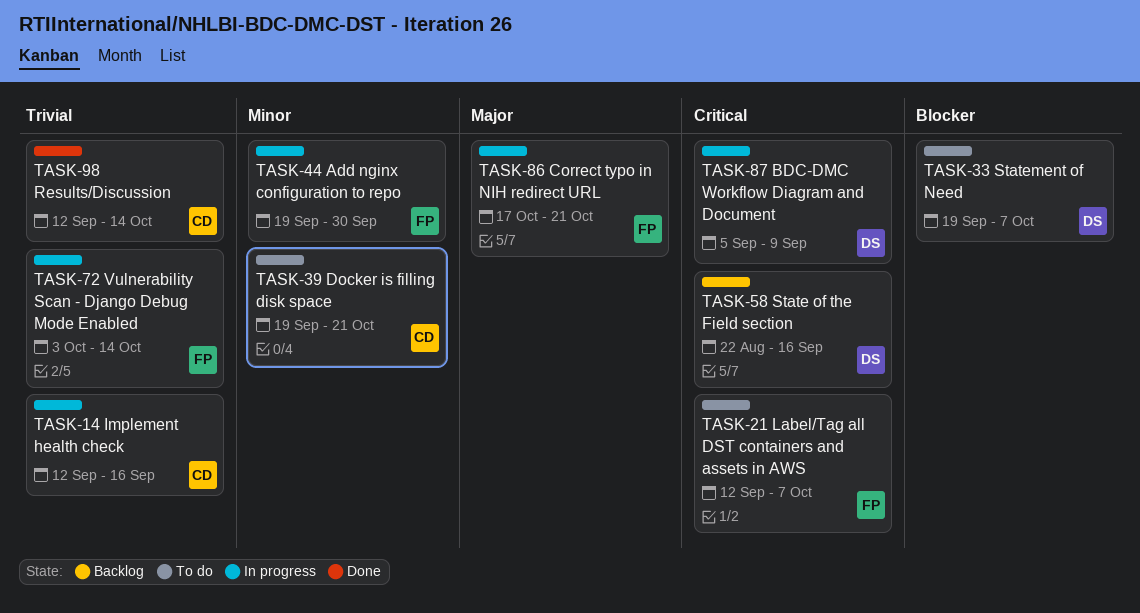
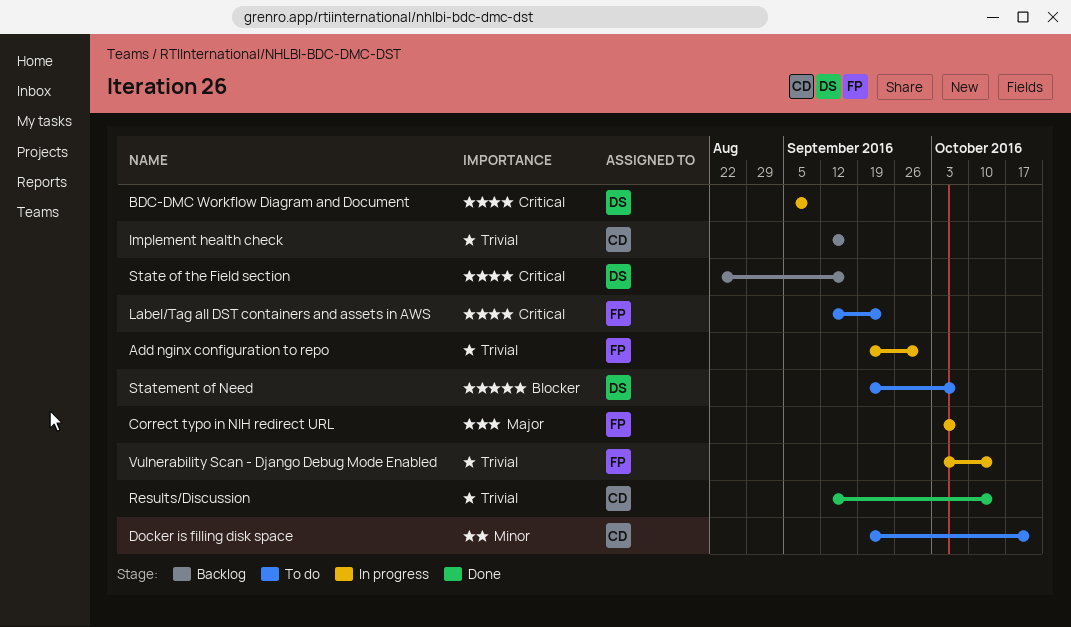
Add nginx configuration to repo, priority: Minor -> Trivial
Correct typo in NIH redirect URL, start: Oct 17 -> Oct 3
Correct typo in NIH redirect URL, due: Oct 21 -> Oct 7
Implement health check, status: In progress -> Backlog
Label/Tag all DST containers and assets in AWS, due: Oct 7 -> Sep 23

